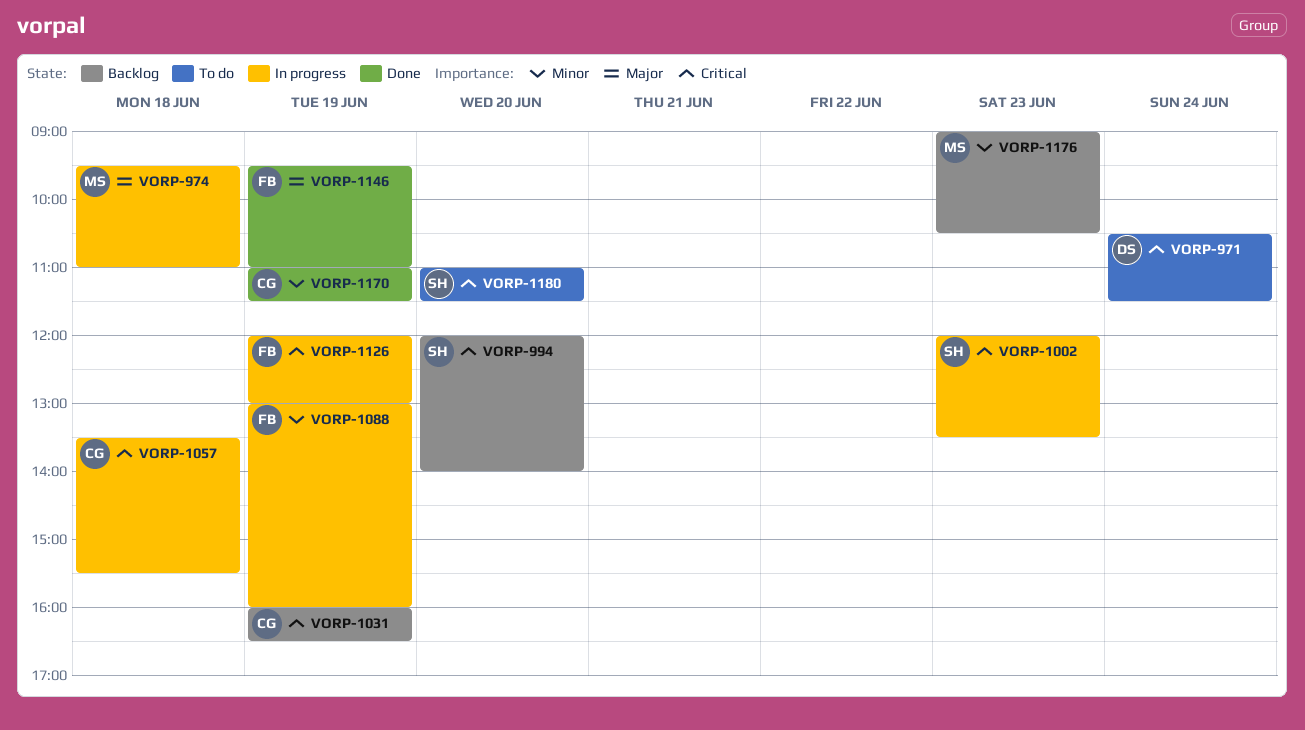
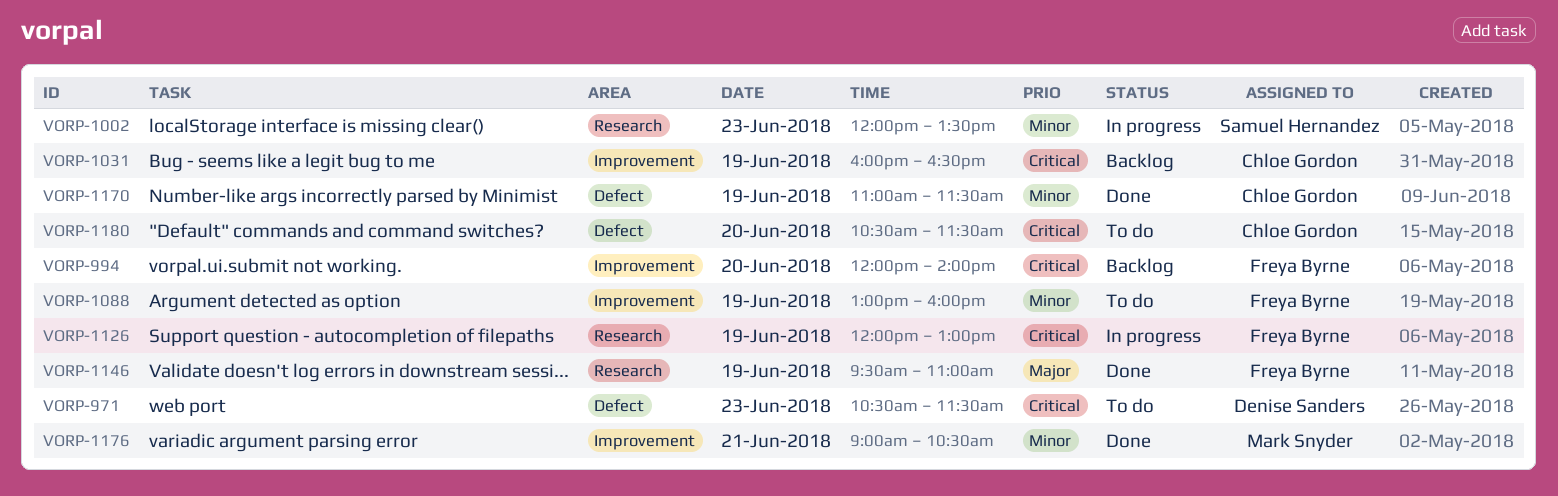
VORP-971, day: Jun 24 -> Jun 23
VORP-974: present -> none
VORP-994, owner: Samuel Hernandez -> Freya Byrne
VORP-1002, priority: Critical -> Minor
VORP-1057: present -> none
VORP-1088, status: In progress -> To do
VORP-1176, status: Backlog -> Done
VORP-1176, day: Jun 23 -> Jun 21
VORP-1180, owner: Samuel Hernandez -> Chloe Gordon
VORP-1180, begins: 11:00 -> 10:30

